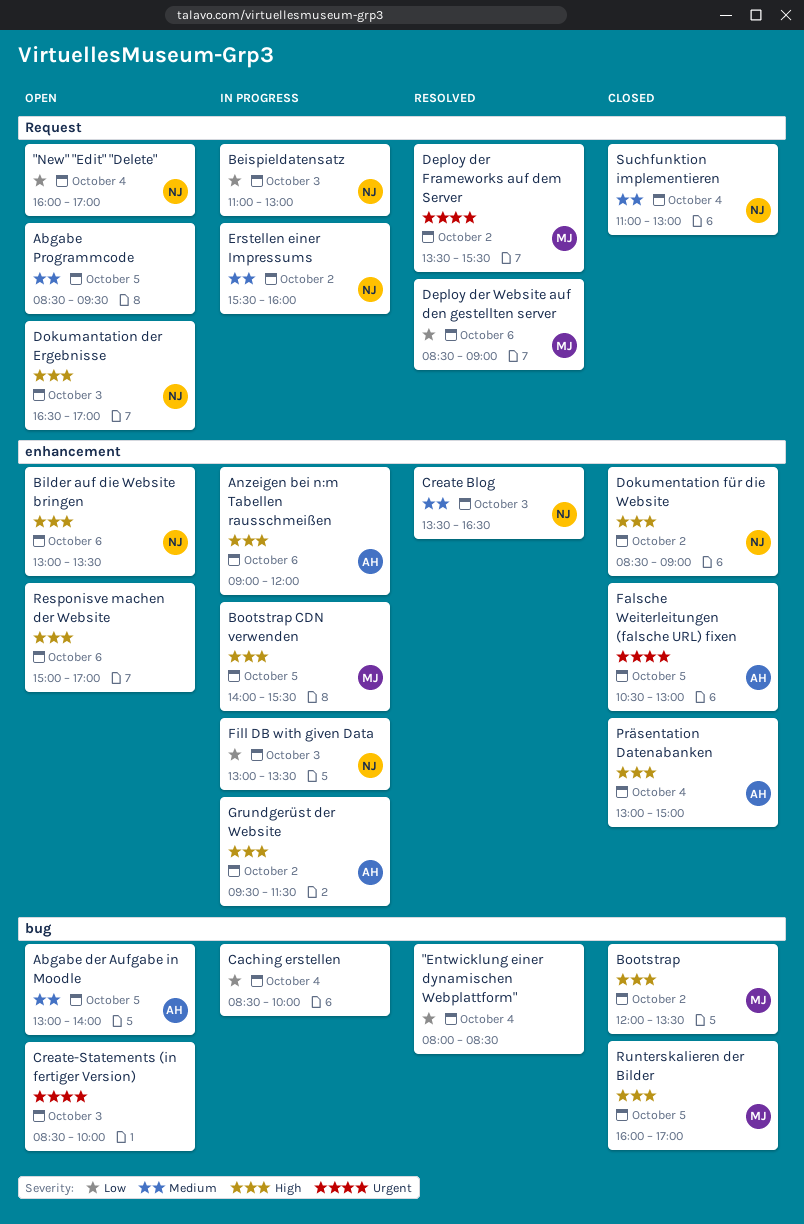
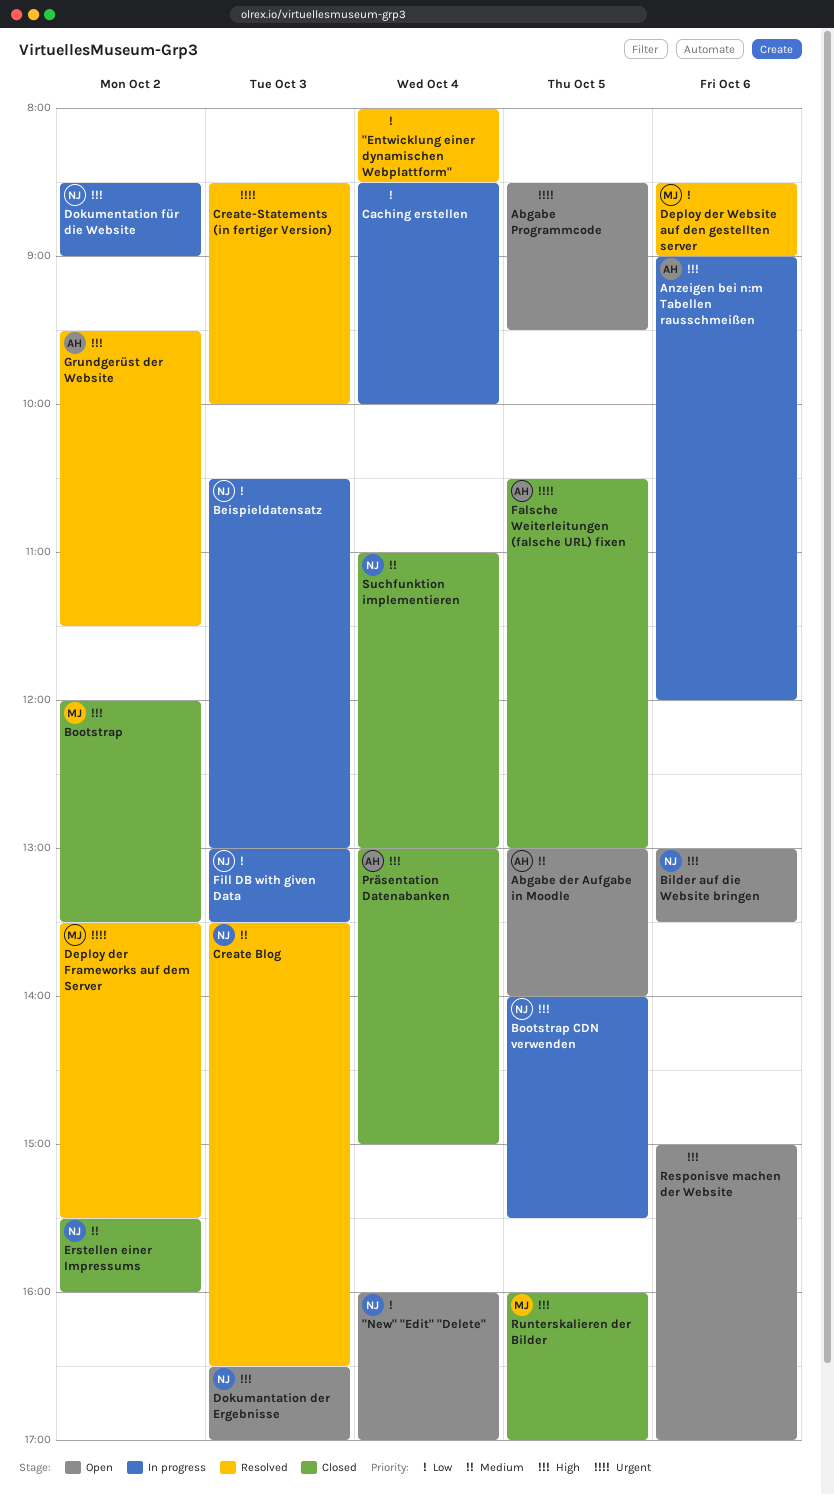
Abgabe Programmcode, priority: Medium -> Urgent
Beispieldatensatz, begins: 11:00 -> 10:30
Bootstrap CDN verwenden, owner: MJ -> NJ
Create-Statements (in fertiger Version), status: Open -> Resolved
Dokumentation für die Website, status: Closed -> In progress
Erstellen einer Impressums, status: In progress -> Closed
Grundgerüst der Website, status: In progress -> Resolved

